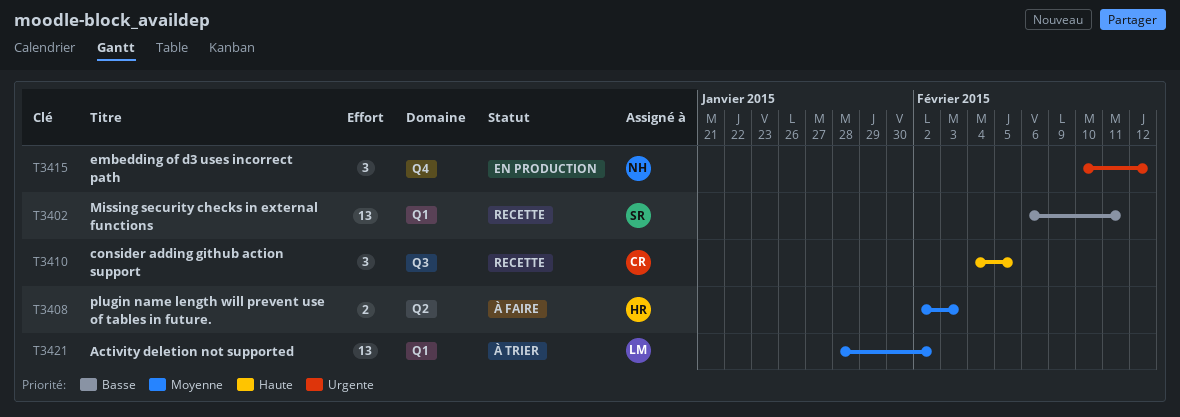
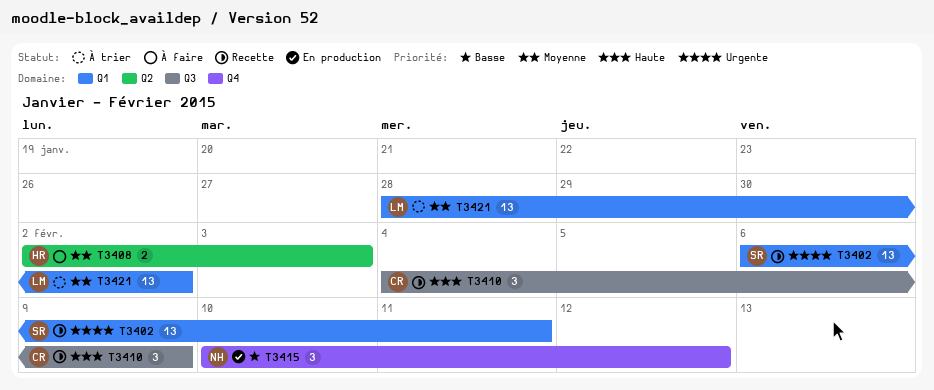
T3402, priority: Basse -> Urgente
T3410, due: Feb 5 -> Feb 9
T3415, priority: Urgente -> Basse

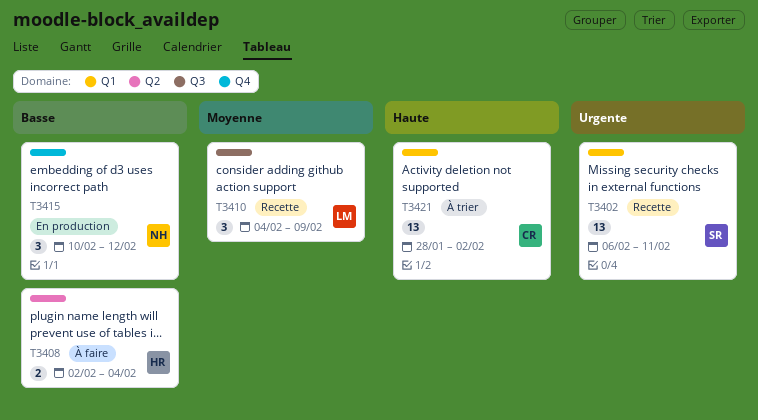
T3408, priority: Moyenne -> Basse
T3408, due: Feb 3 -> Feb 4
T3410, owner: CR -> LM
T3410, priority: Haute -> Moyenne
T3421, owner: LM -> CR
T3421, priority: Moyenne -> Haute

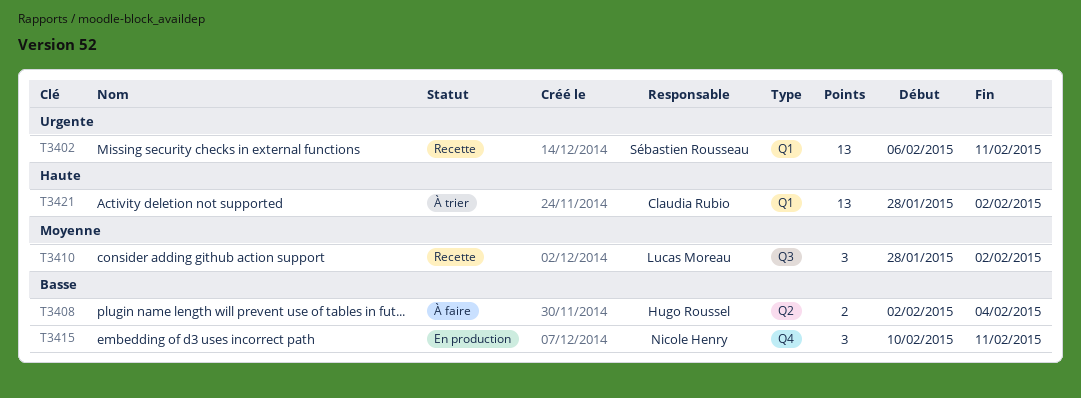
T3410, start: Feb 4 -> Jan 28
T3410, due: Feb 9 -> Feb 2
T3415, due: Feb 12 -> Feb 11

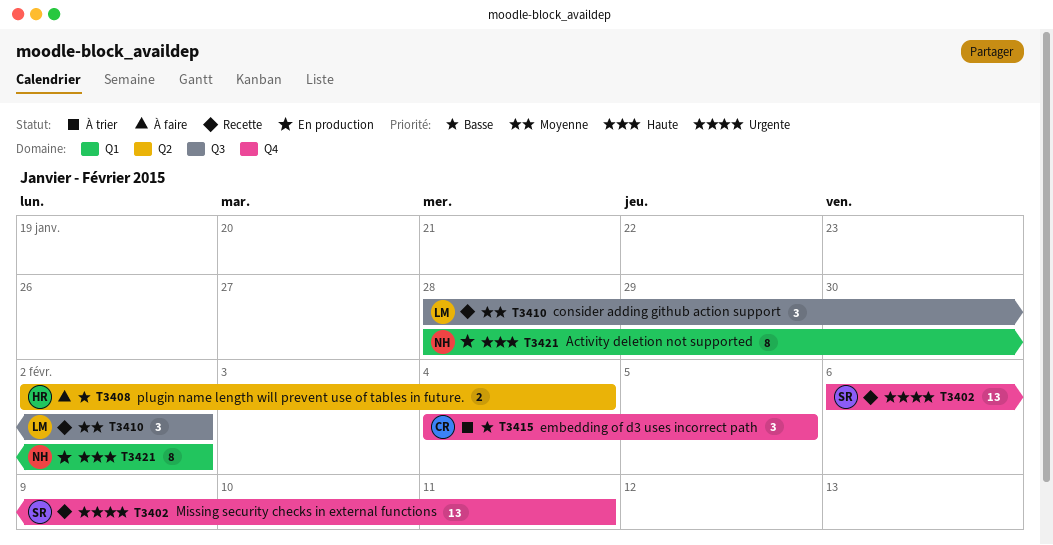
T3402, label: Q1 -> Q4
T3415, status: En production -> À trier
T3415, owner: Nicole Henry -> Claudia Rubio
T3415, start: Feb 10 -> Feb 4
T3415, due: Feb 11 -> Feb 5
T3421, status: À trier -> En production
T3421, owner: Claudia Rubio -> Nicole Henry
T3421, estimate: 13 -> 8

